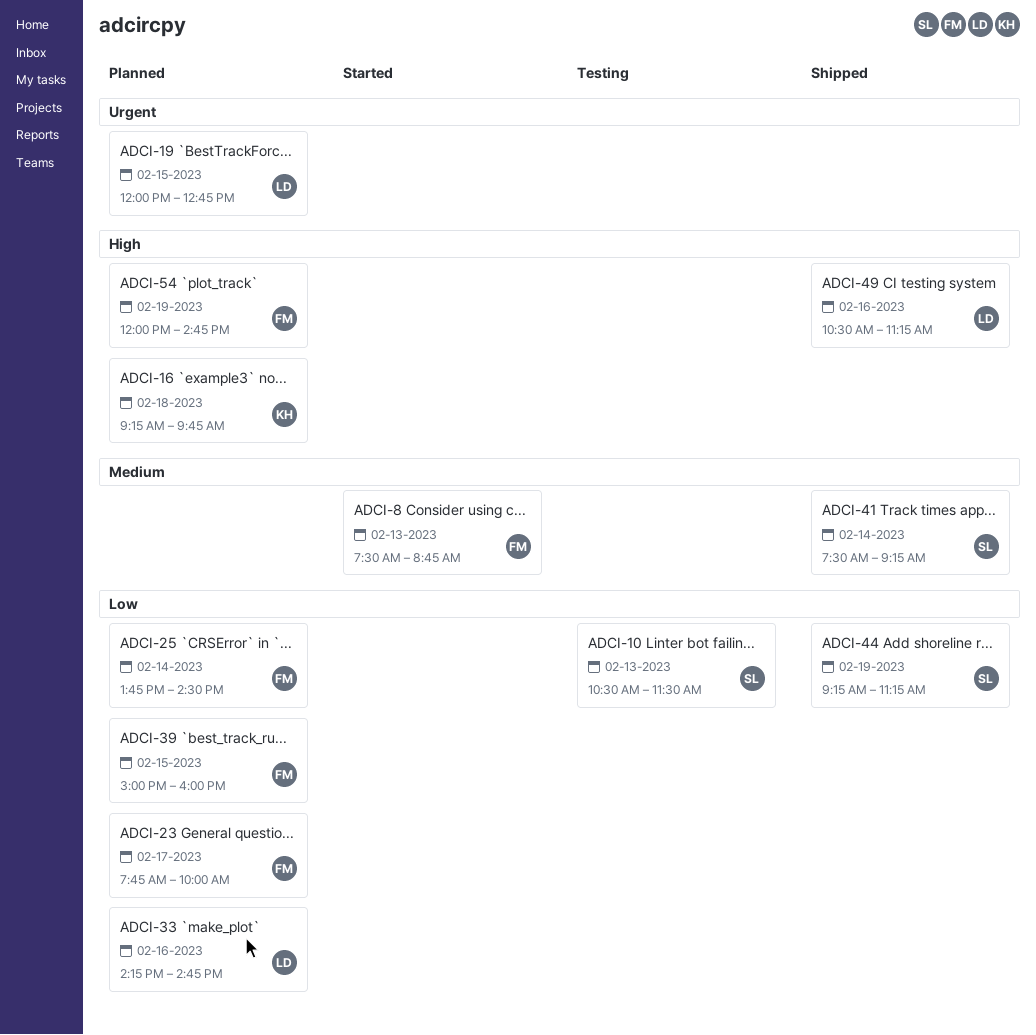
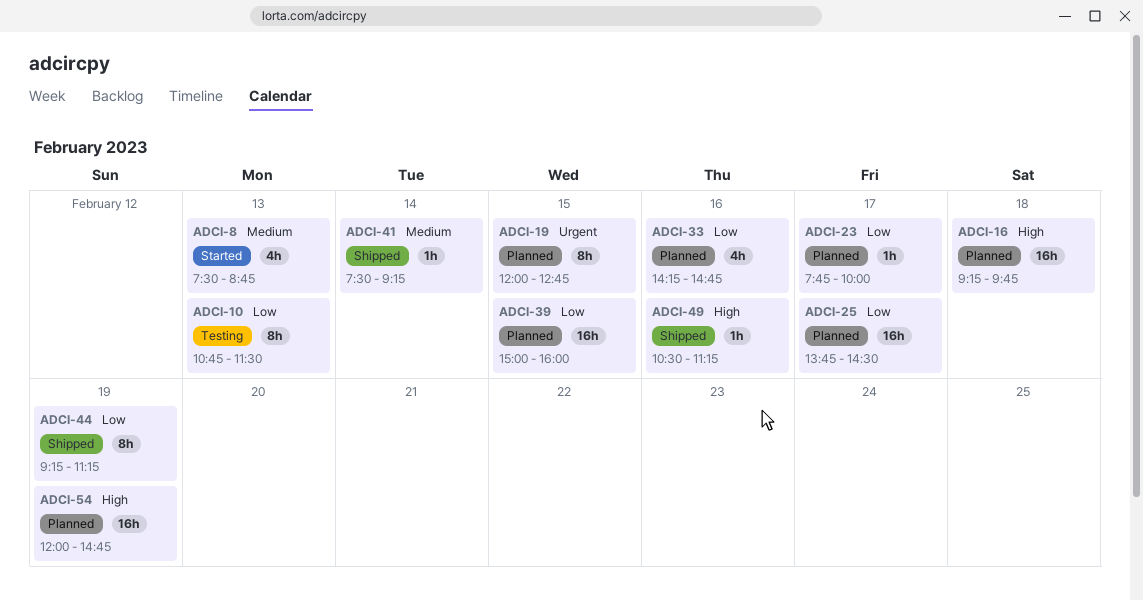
ADCI-10, begins: 10:30 -> 10:45
ADCI-25, day: Feb 14 -> Feb 17

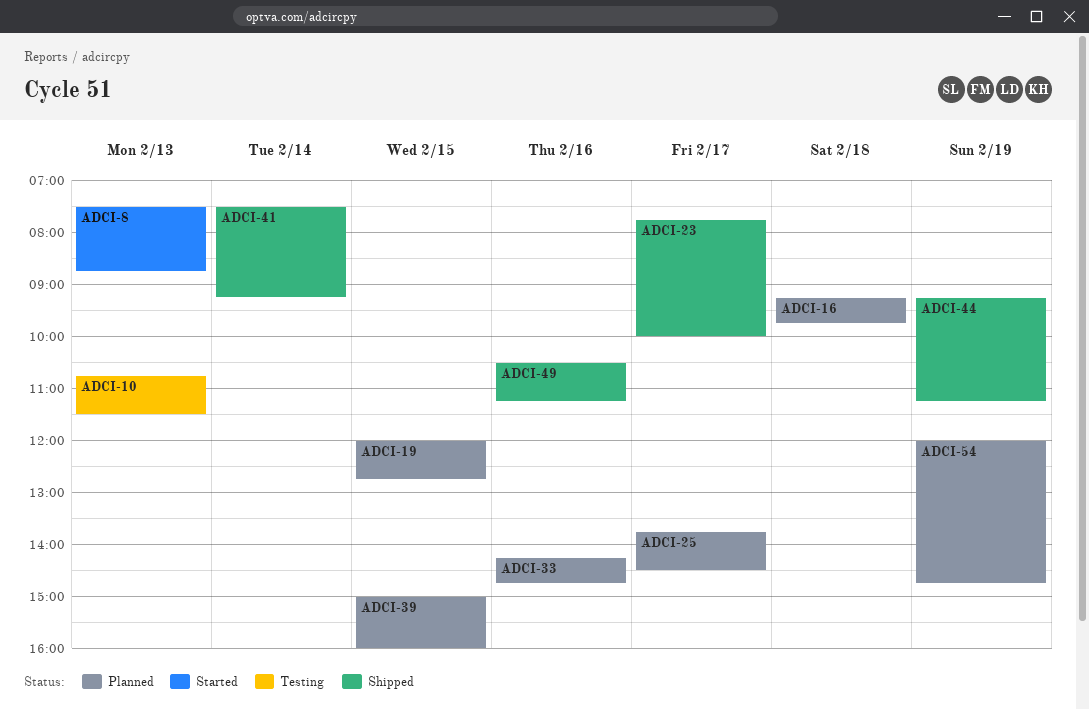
ADCI-23, status: Planned -> Shipped

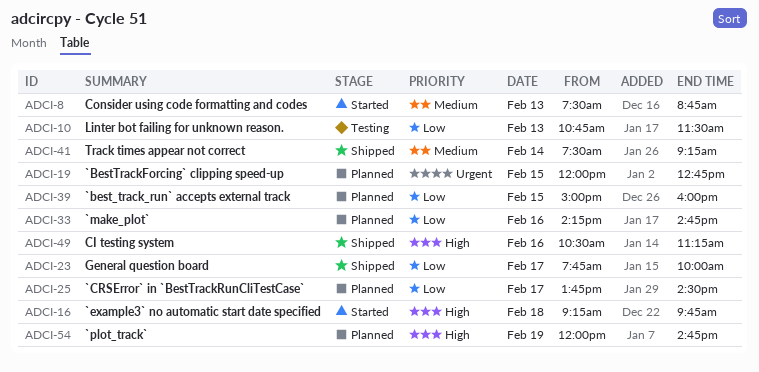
ADCI-16, status: Planned -> Started
ADCI-44: present -> none

